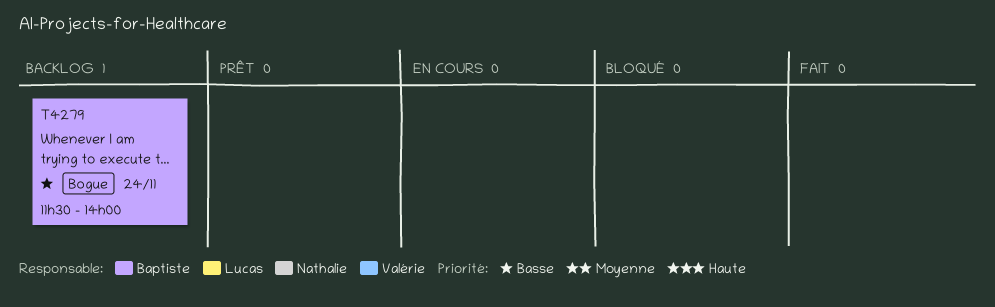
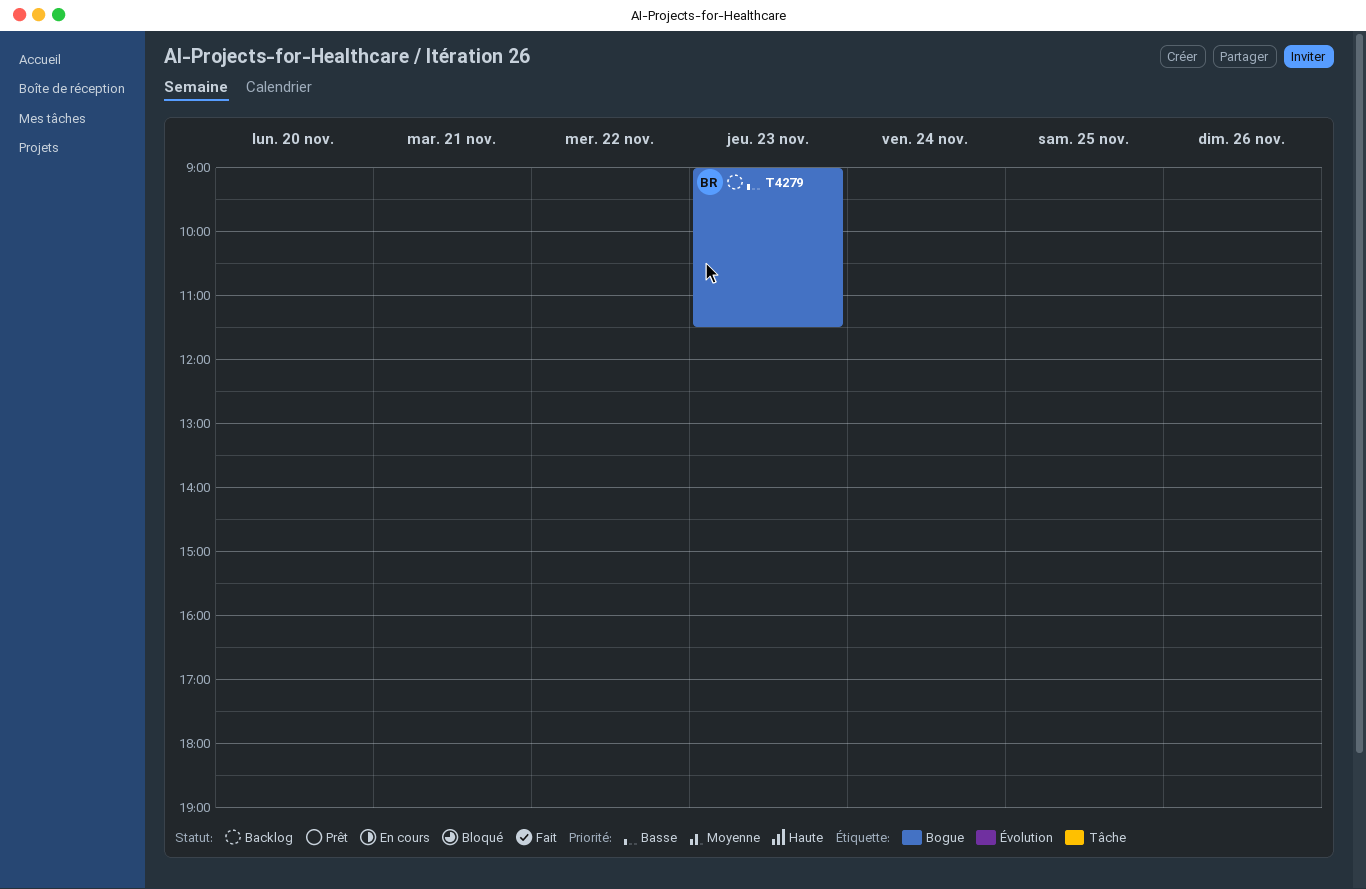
T4279, day: Nov 24 -> Nov 23
T4279, begins: 11:30 -> 09:00
T4279, ends: 14:00 -> 11:30

